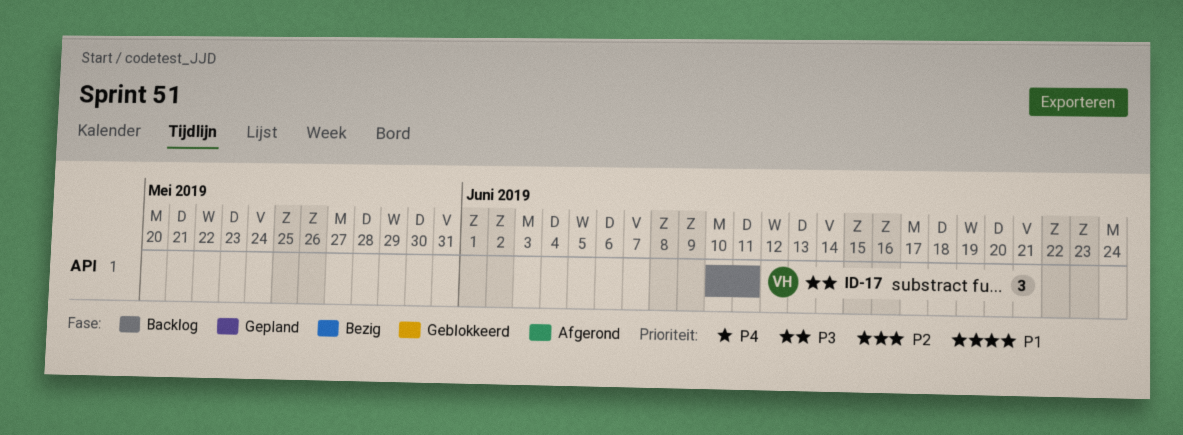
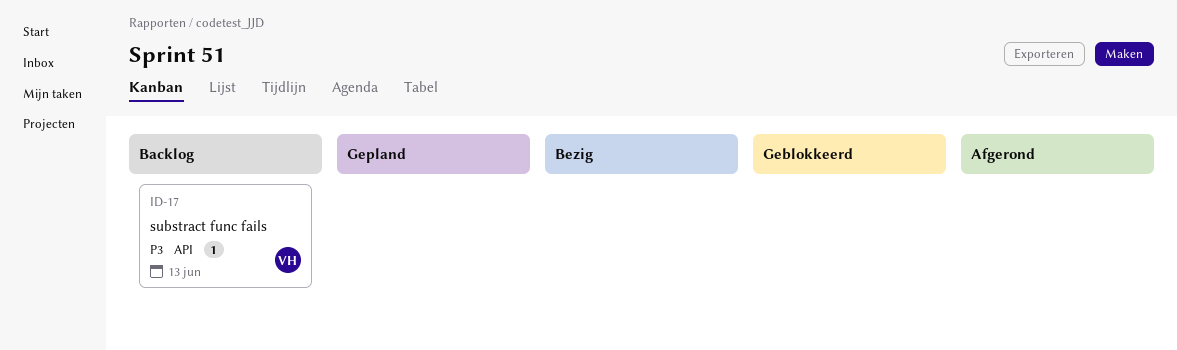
ID-17, estimate: 3 -> 1
ID-17, due: Jun 11 -> Jun 13

